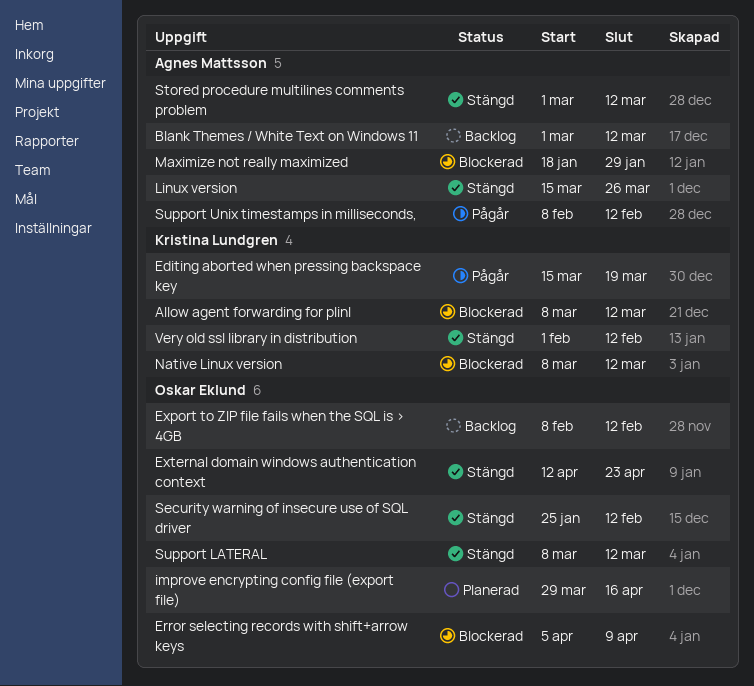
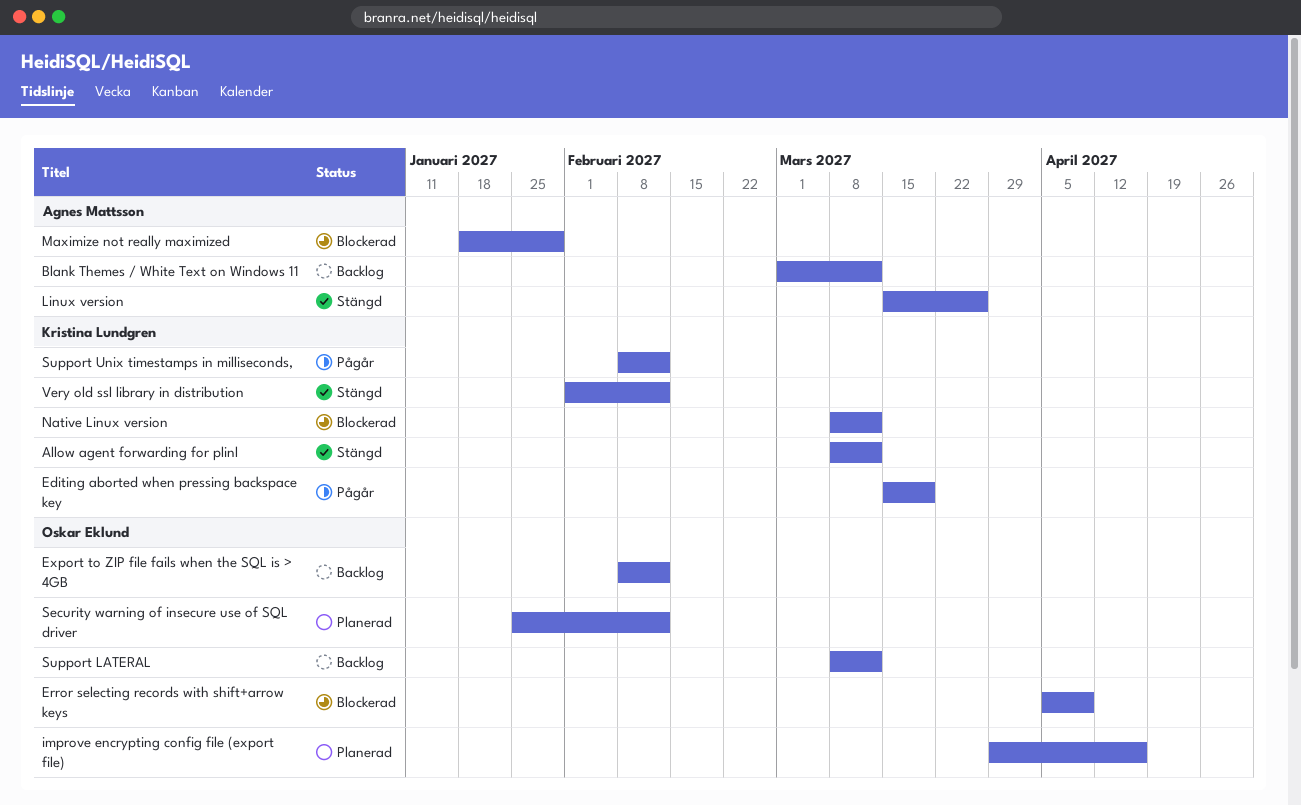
Allow agent forwarding for plinl, status: Blockerad -> Stängd
External domain windows authentication context: present -> none
Security warning of insecure use of SQL driver, status: Stängd -> Planerad
Stored procedure multilines comments problem: present -> none
Support LATERAL, status: Stängd -> Backlog
Support Unix timestamps in milliseconds,, owner: Agnes Mattsson -> Kristina Lundgren

